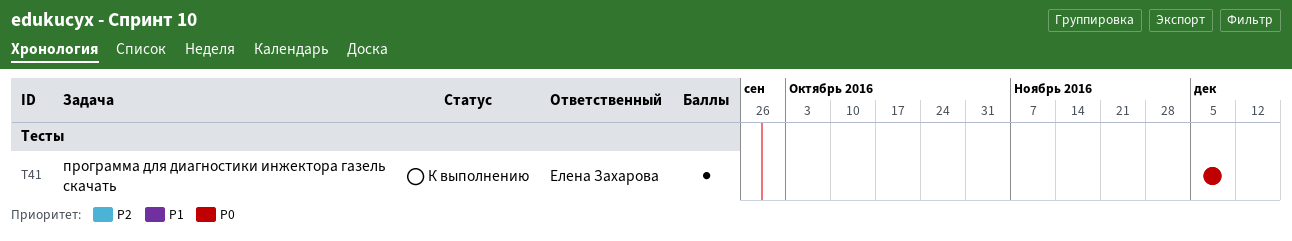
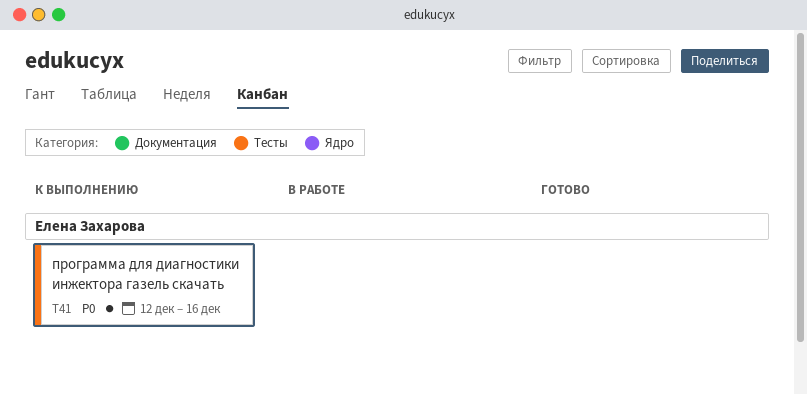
T41, start: Dec 5 -> Dec 12
T41, due: Dec 9 -> Dec 16

